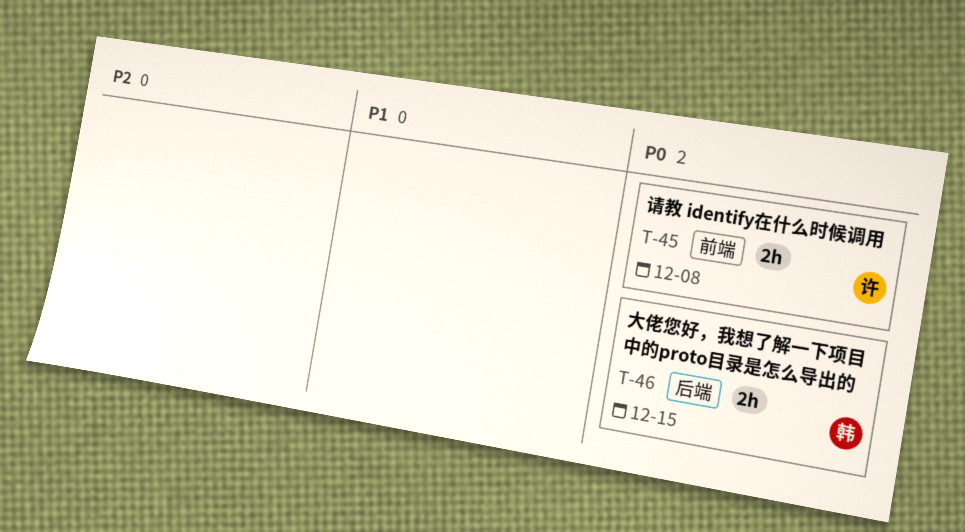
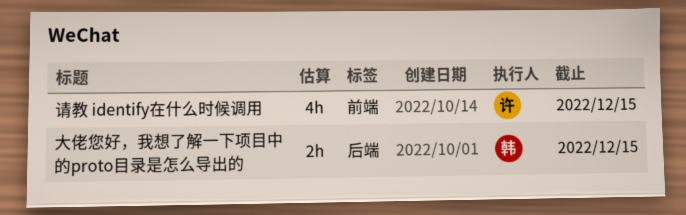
请教 identify在什么时候调用, estimate: 2h -> 4h
请教 identify在什么时候调用, due: Dec 8 -> Dec 15

